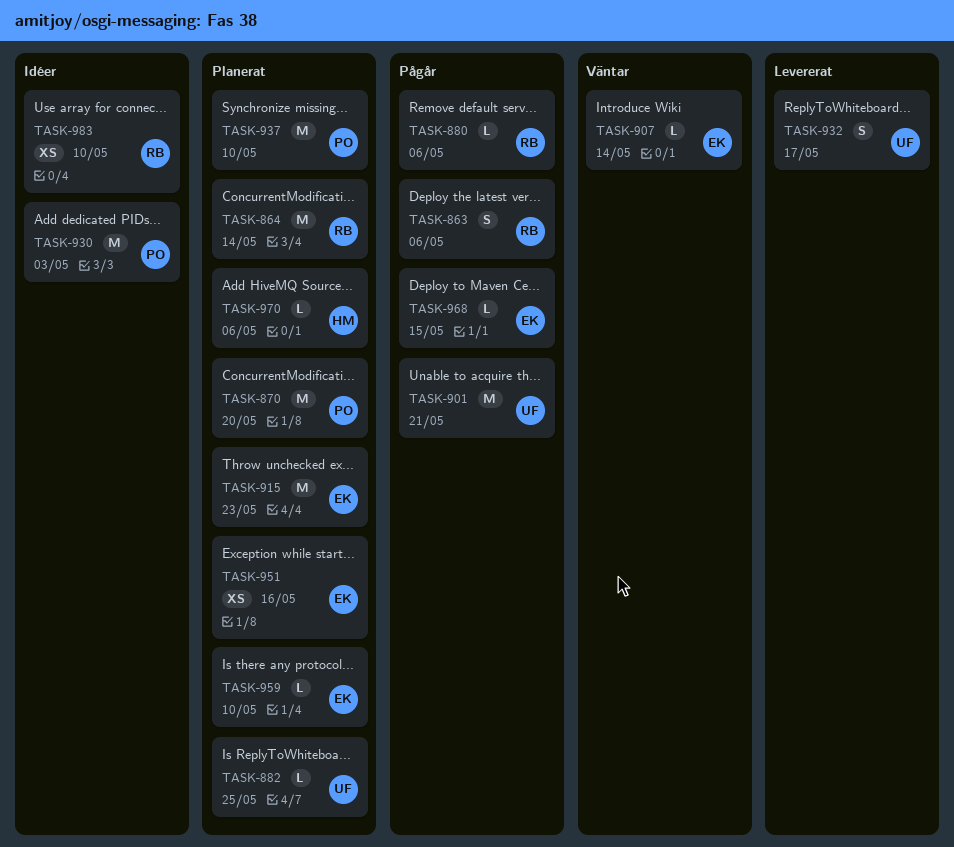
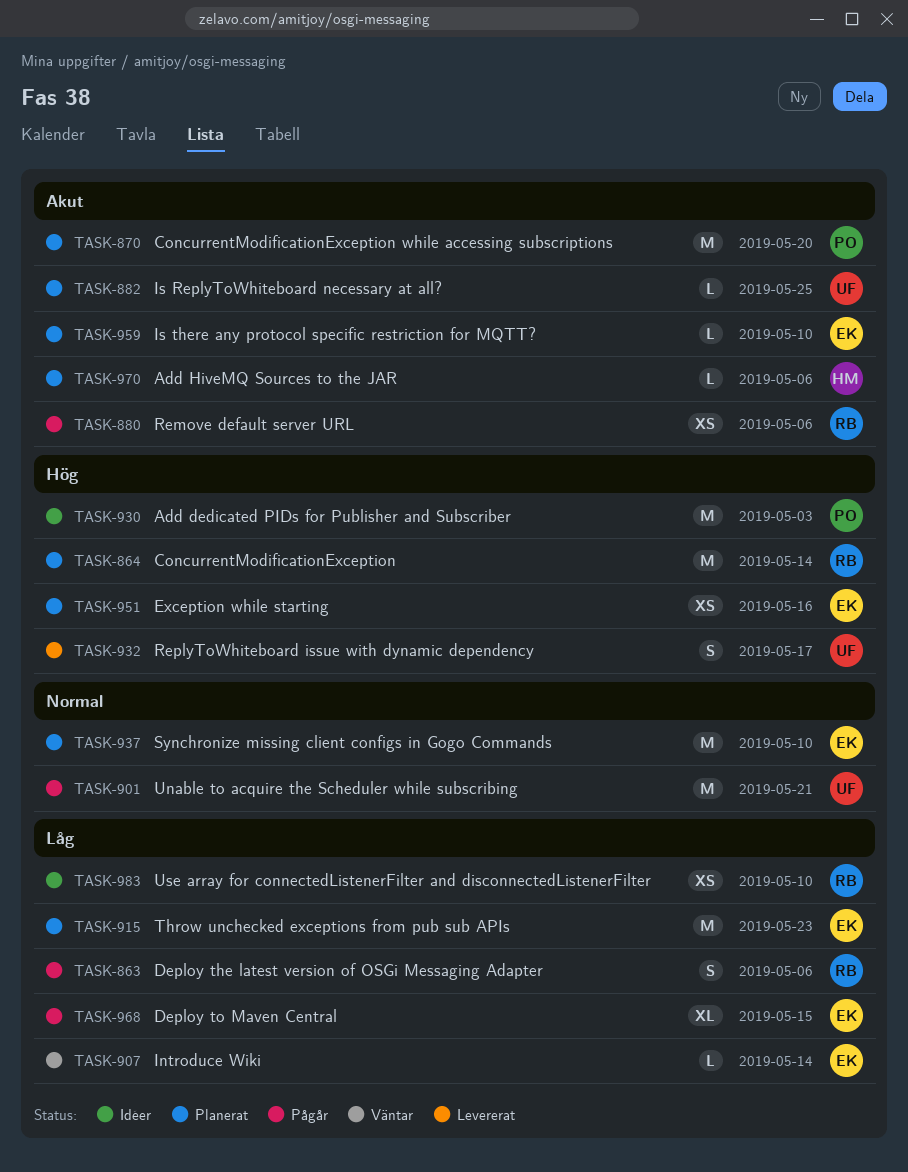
TASK-880, estimate: L -> XS
TASK-937, owner: PO -> EK
TASK-968, estimate: L -> XL

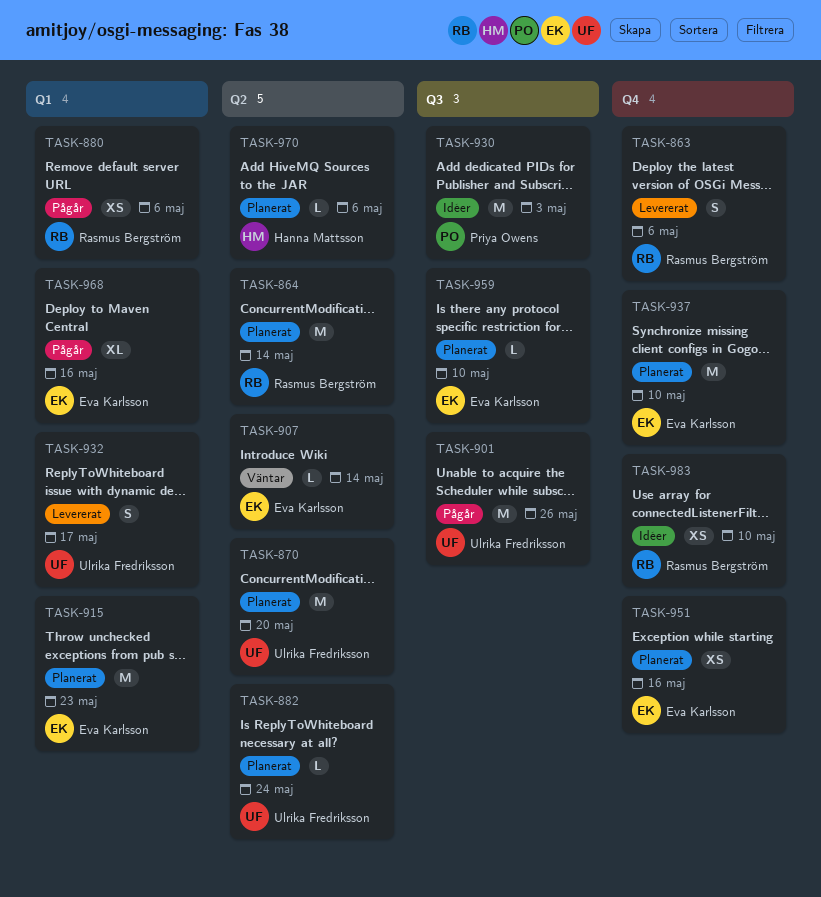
TASK-863, status: Pågår -> Levererat
TASK-870, owner: Priya Owens -> Ulrika Fredriksson
TASK-882, due: May 25 -> May 24
TASK-901, due: May 21 -> May 26
TASK-968, due: May 15 -> May 16

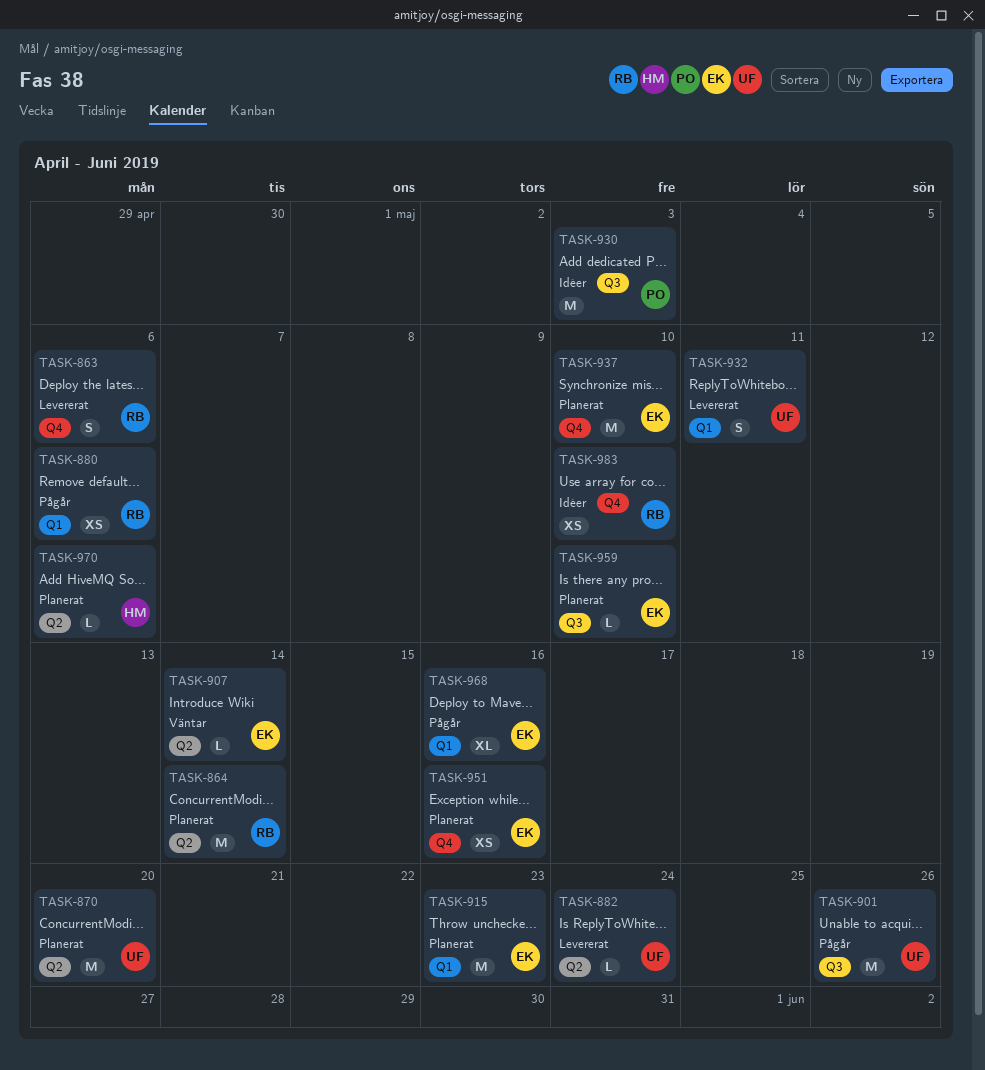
TASK-882, status: Planerat -> Levererat
TASK-932, due: May 17 -> May 11

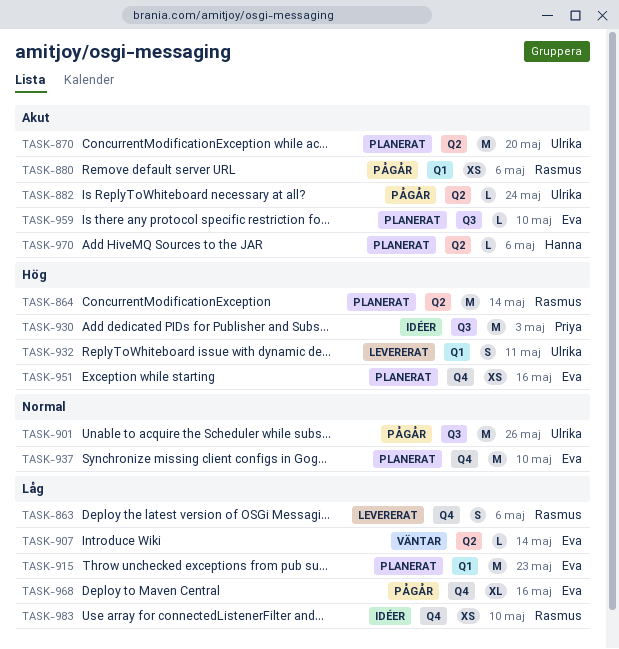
TASK-882, status: Levererat -> Pågår
TASK-968, label: Q1 -> Q4

